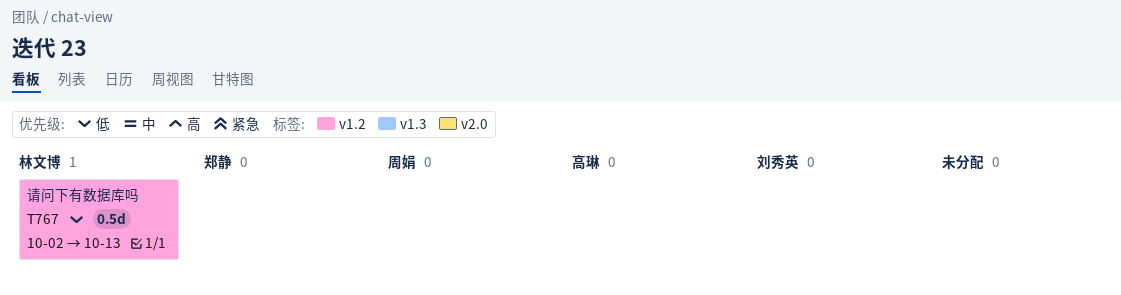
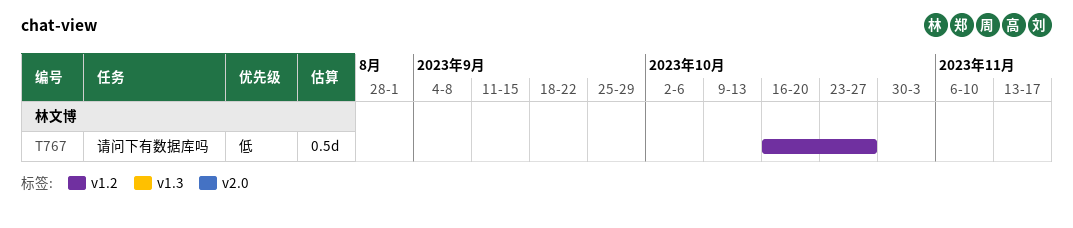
T767, start: Oct 2 -> Oct 16
T767, due: Oct 13 -> Oct 27

